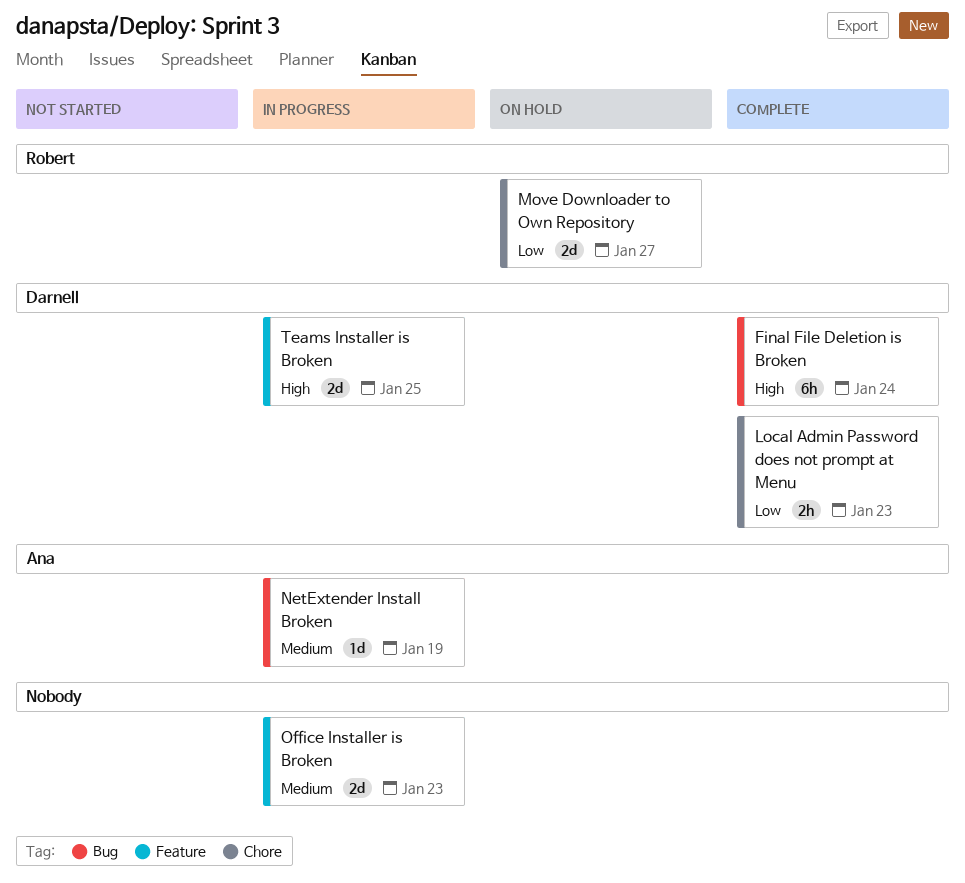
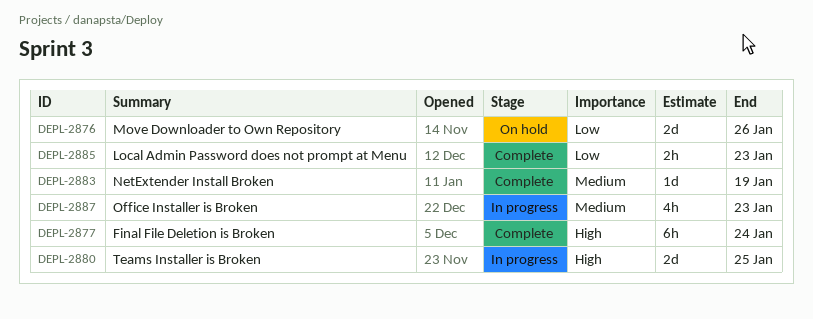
Move Downloader to Own Repository, due: Jan 27 -> Jan 26
NetExtender Install Broken, status: In progress -> Complete
Office Installer is Broken, estimate: 2d -> 4h

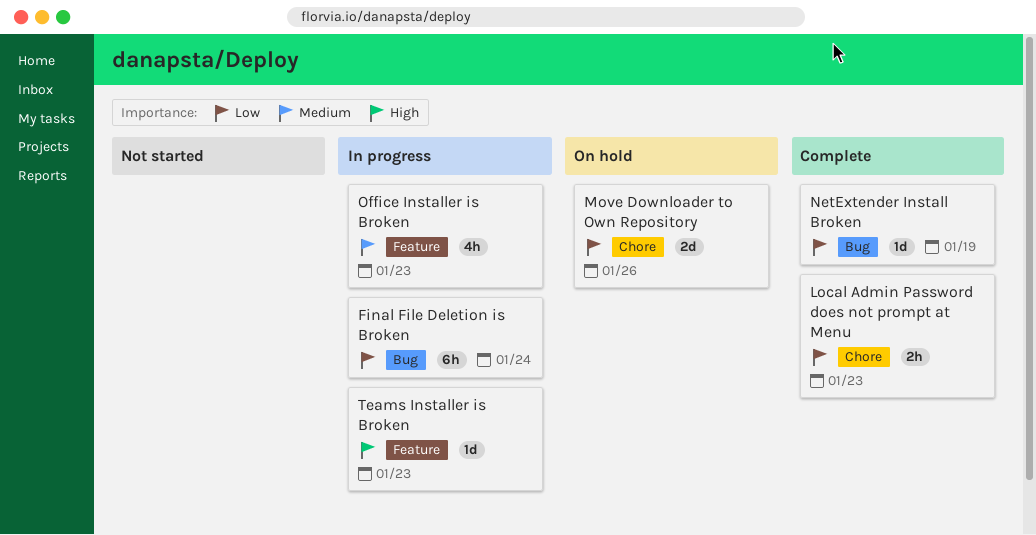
Final File Deletion is Broken, status: Complete -> In progress
Final File Deletion is Broken, priority: High -> Low
NetExtender Install Broken, priority: Medium -> Low
Teams Installer is Broken, estimate: 2d -> 1d
Teams Installer is Broken, due: Jan 25 -> Jan 23

